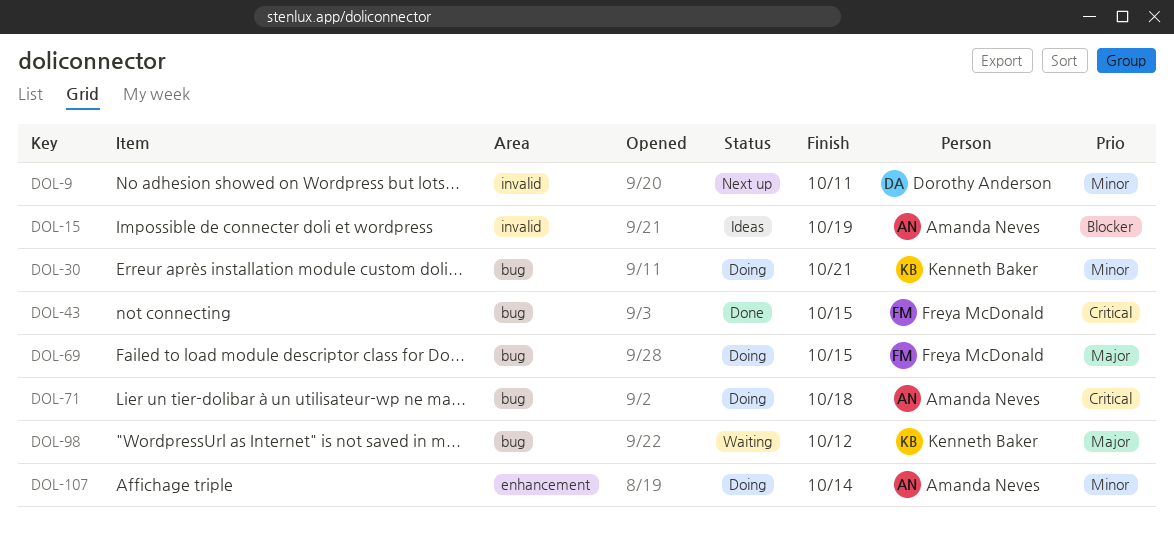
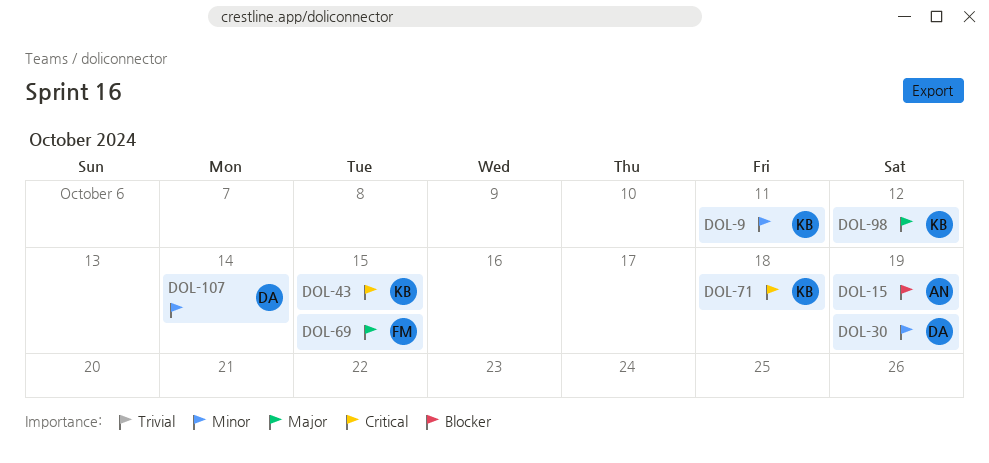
DOL-9, owner: Dorothy Anderson -> Kenneth Baker
DOL-30, owner: Kenneth Baker -> Dorothy Anderson
DOL-30, due: Oct 21 -> Oct 19
DOL-43, owner: Freya McDonald -> Kenneth Baker
DOL-71, owner: Amanda Neves -> Kenneth Baker
DOL-107, owner: Amanda Neves -> Dorothy Anderson

